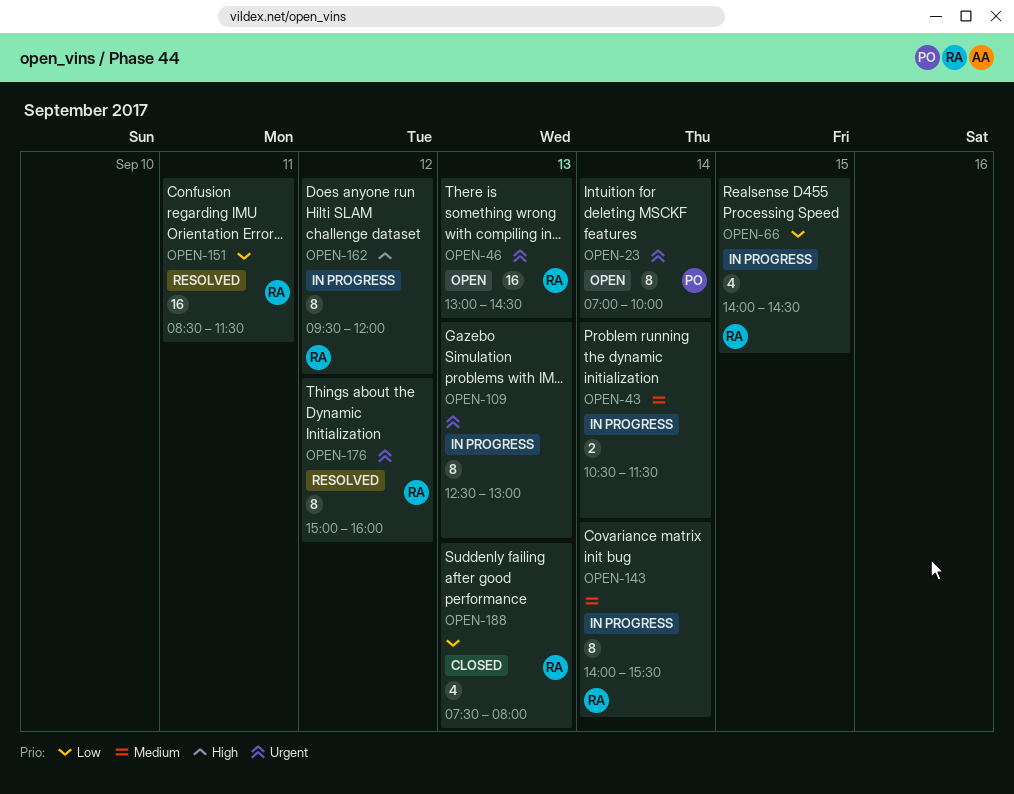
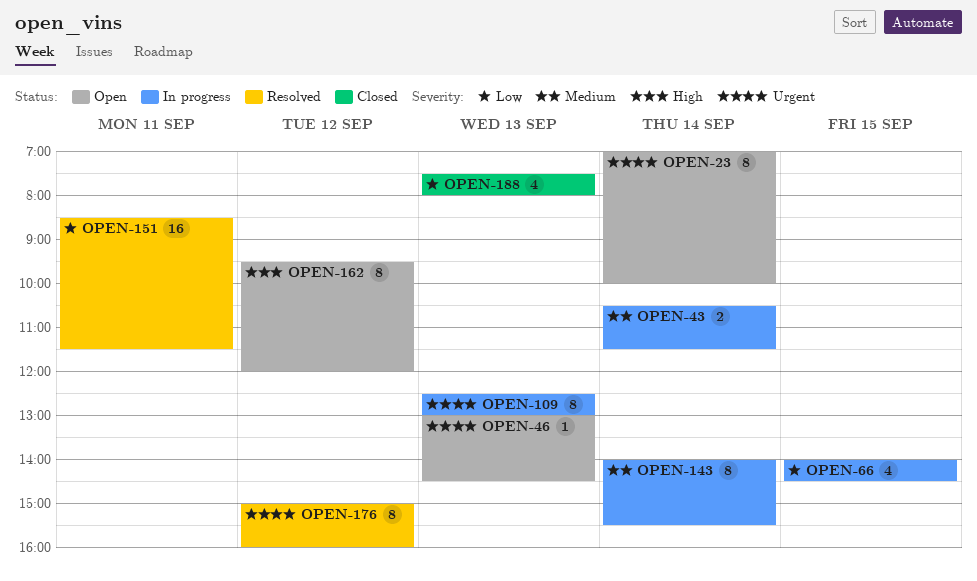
OPEN-46, estimate: 16 -> 1
OPEN-162, status: In progress -> Open

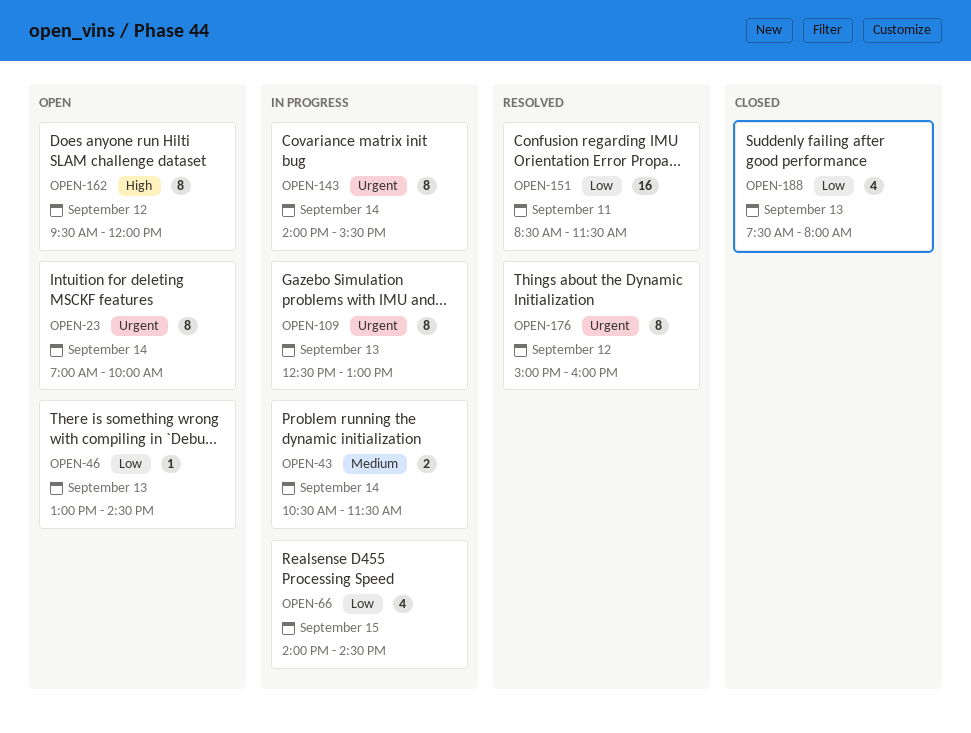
OPEN-46, priority: Urgent -> Low
OPEN-143, priority: Medium -> Urgent

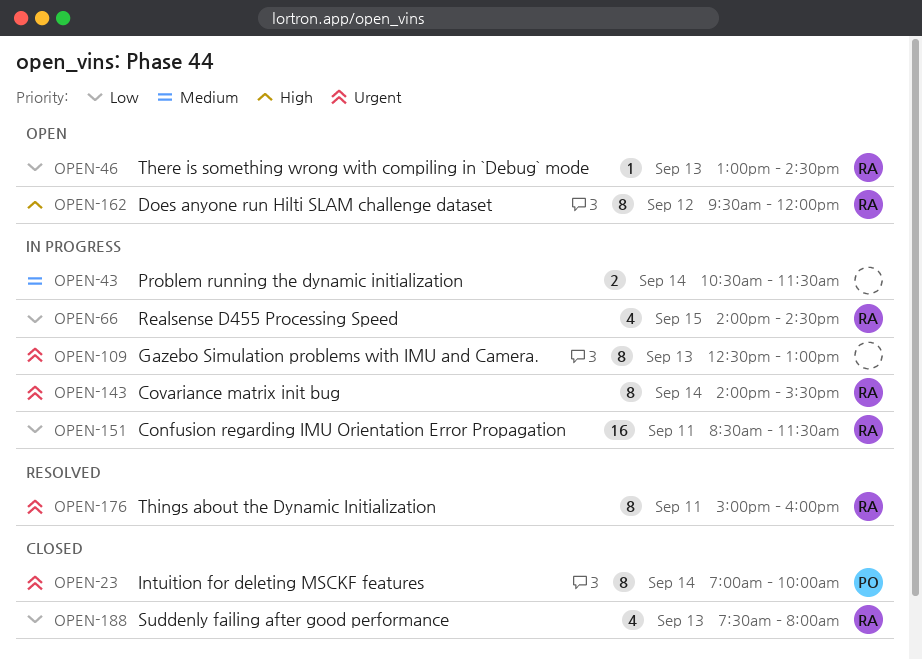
OPEN-23, status: Open -> Closed
OPEN-151, status: Resolved -> In progress
OPEN-176, day: Sep 12 -> Sep 11

